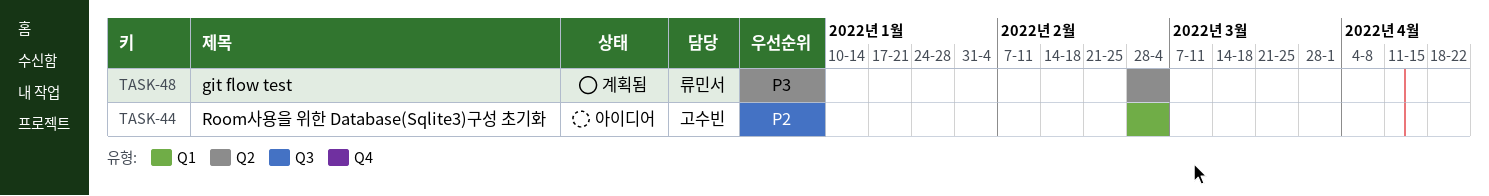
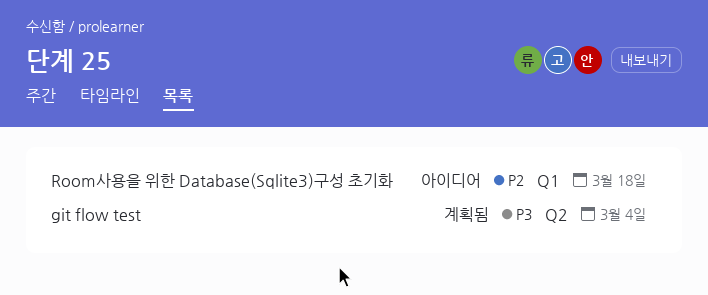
Room사용을 위한 Database(Sqlite3)구성 초기화, due: Mar 4 -> Mar 18

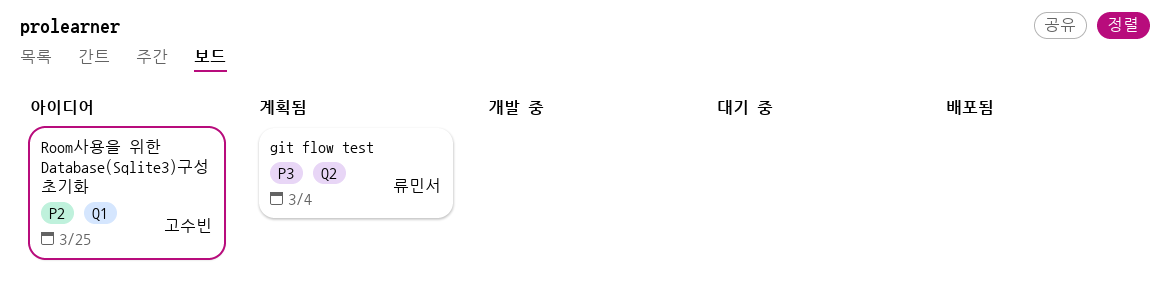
Room사용을 위한 Database(Sqlite3)구성 초기화, due: Mar 18 -> Mar 25

